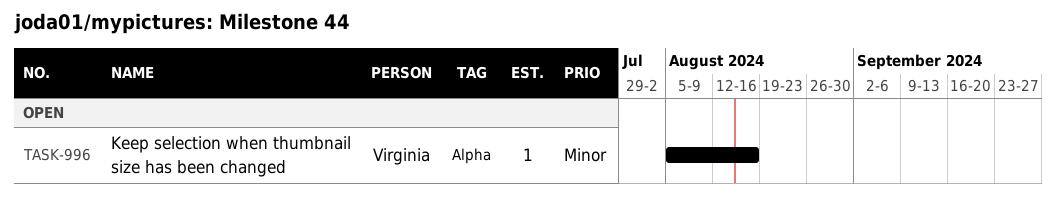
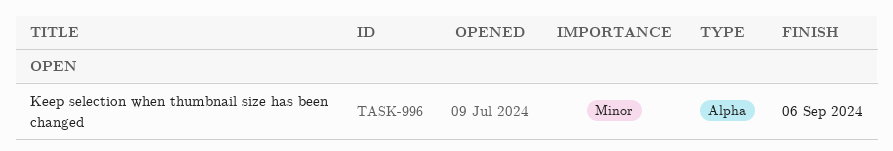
TASK-996, due: Aug 16 -> Sep 6

